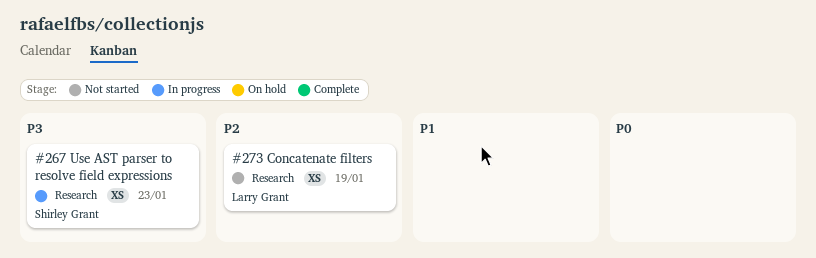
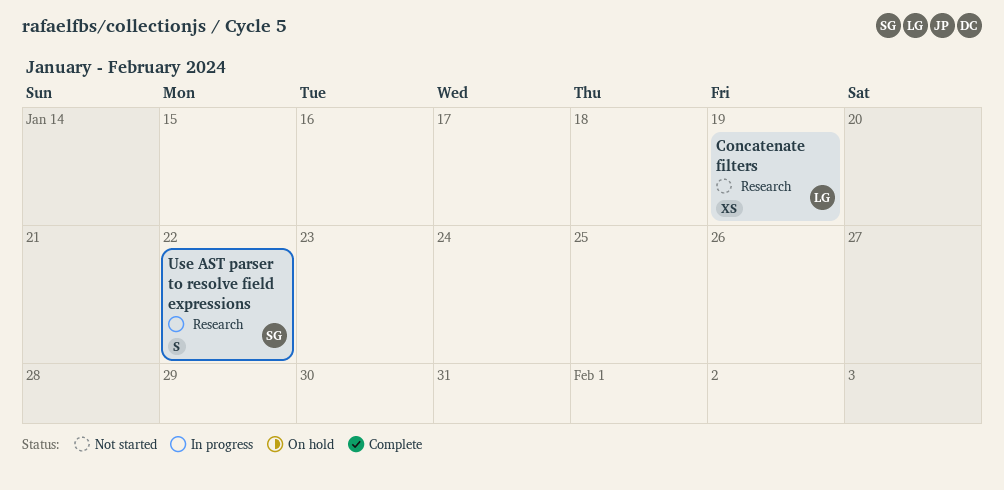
Use AST parser to resolve field expressions, estimate: XS -> S
Use AST parser to resolve field expressions, due: Jan 23 -> Jan 22

